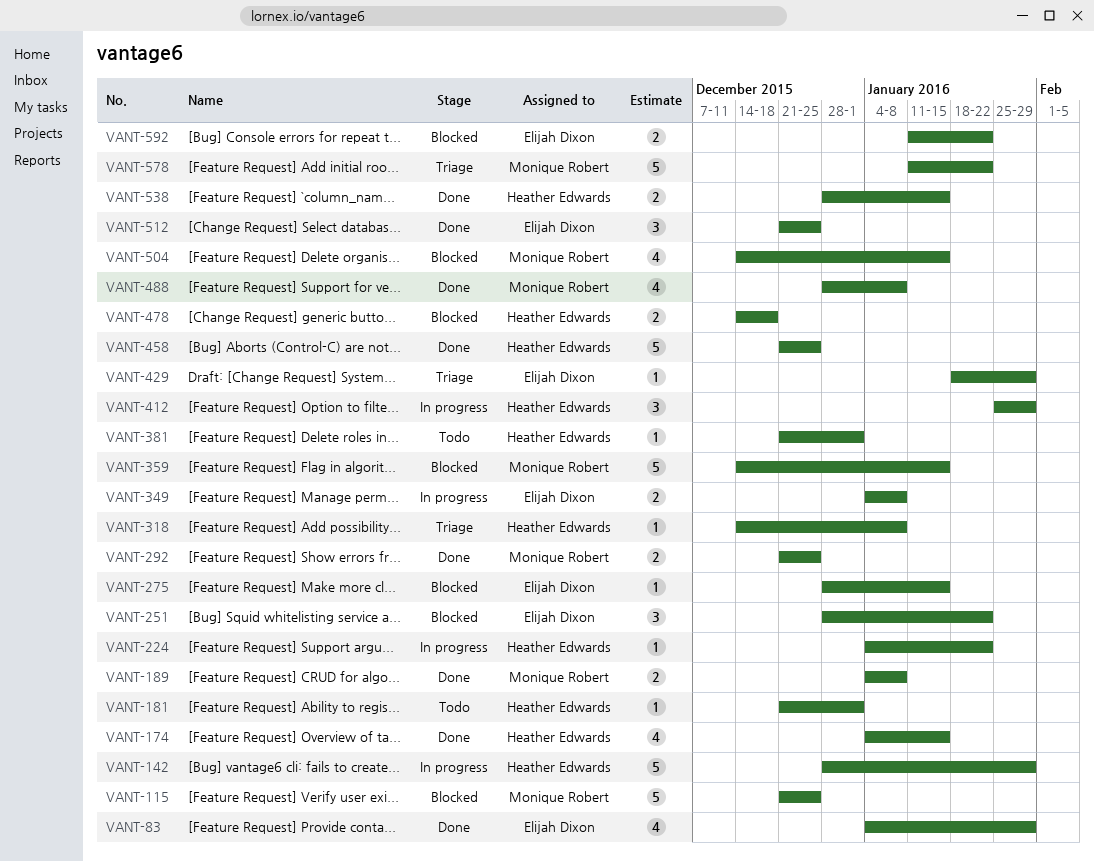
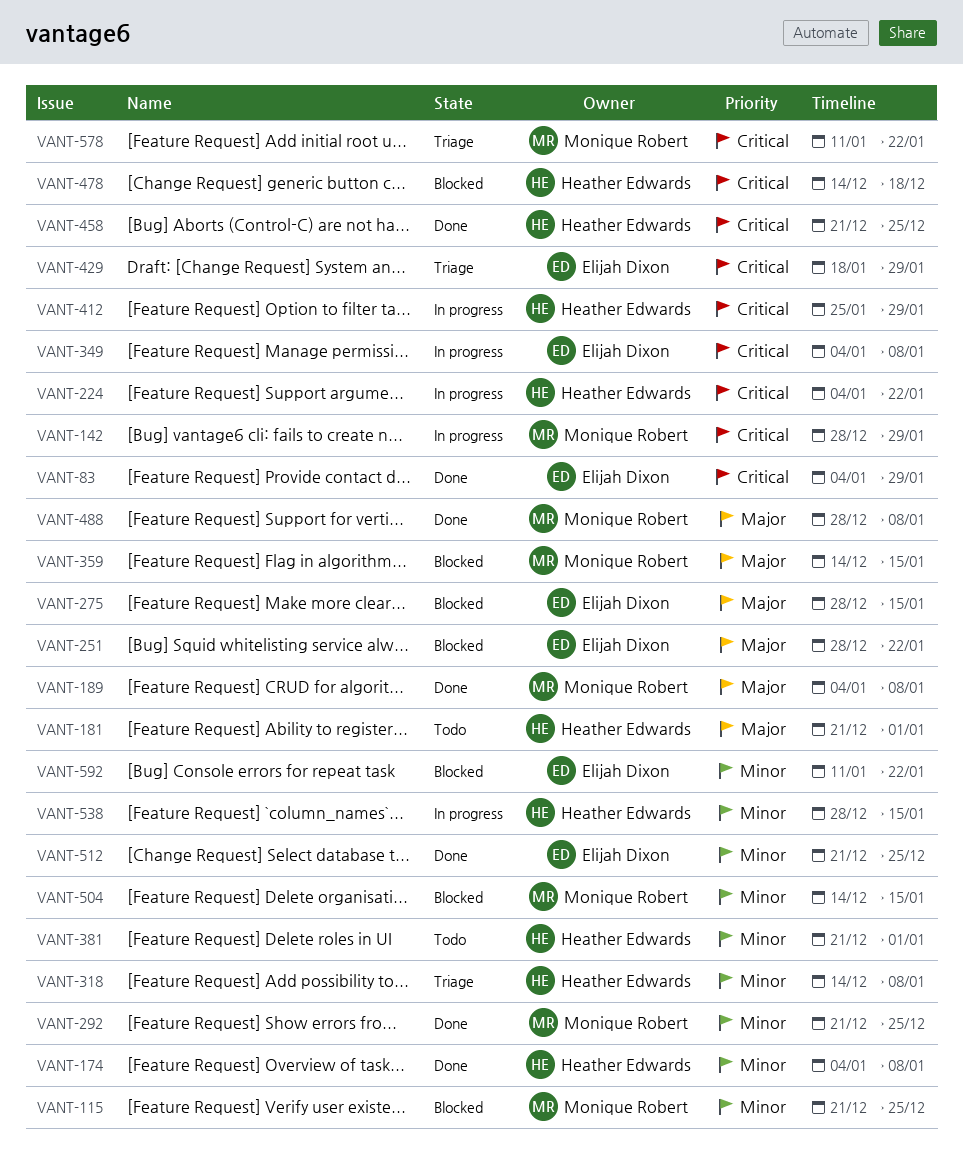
VANT-142, owner: Heather Edwards -> Monique Robert
VANT-174, due: Jan 15 -> Jan 8
VANT-538, status: Done -> In progress

